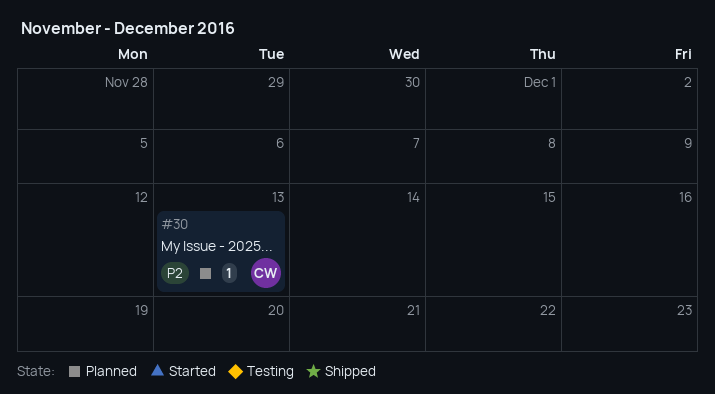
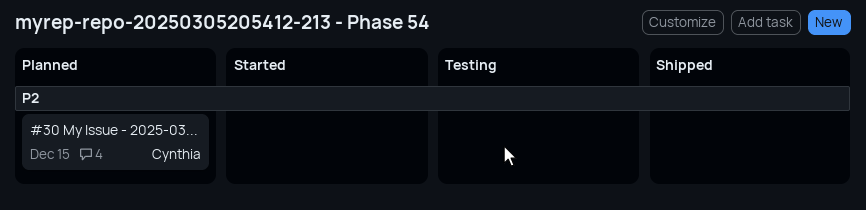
#30, due: Dec 13 -> Dec 15

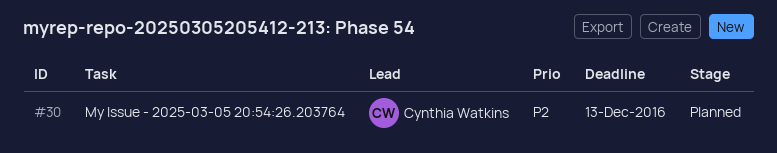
#30, due: Dec 15 -> Dec 13

